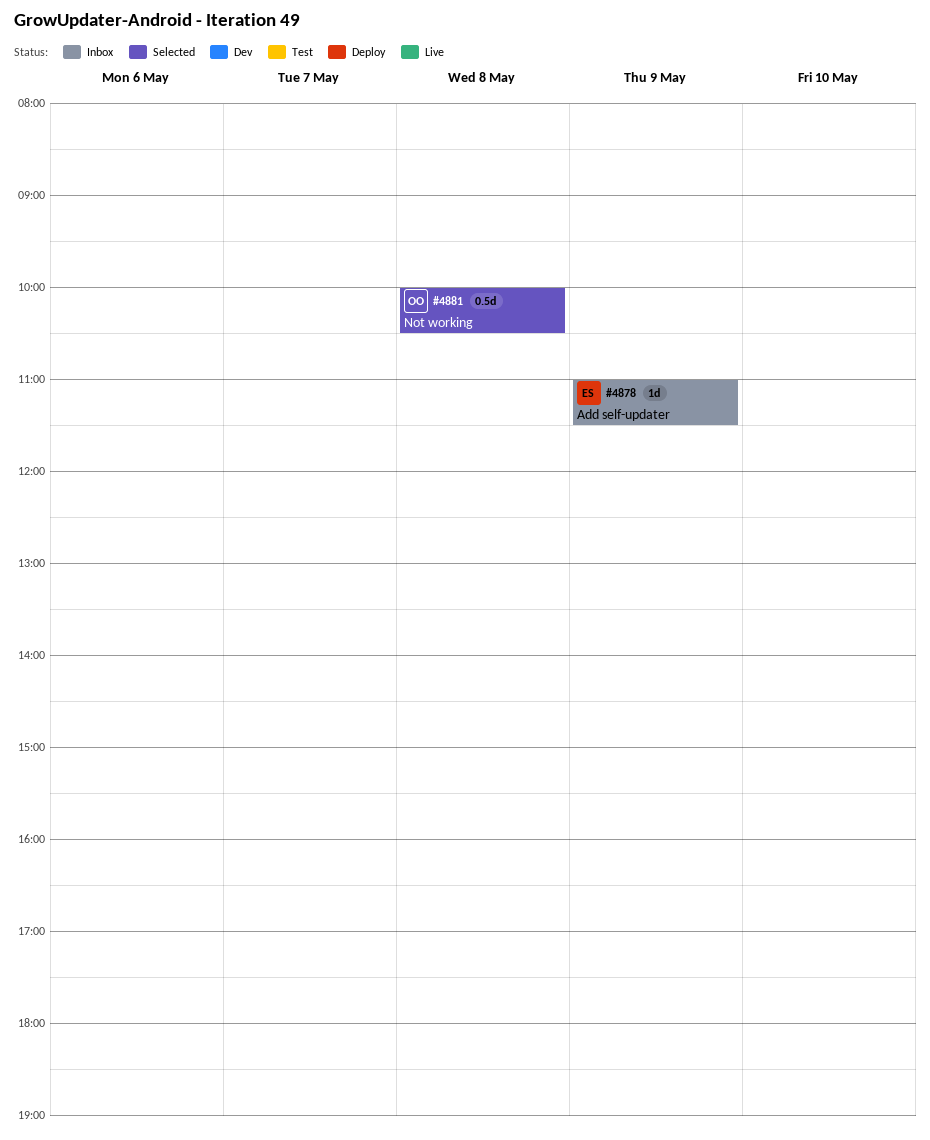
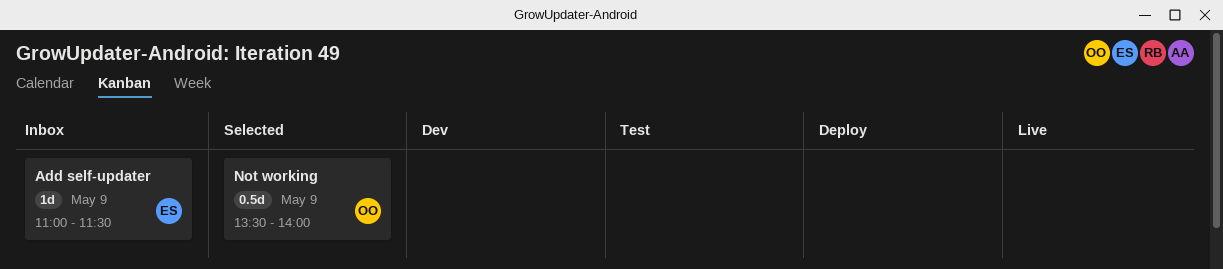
Not working, day: May 8 -> May 9
Not working, begins: 10:00 -> 13:30
Not working, ends: 10:30 -> 14:00

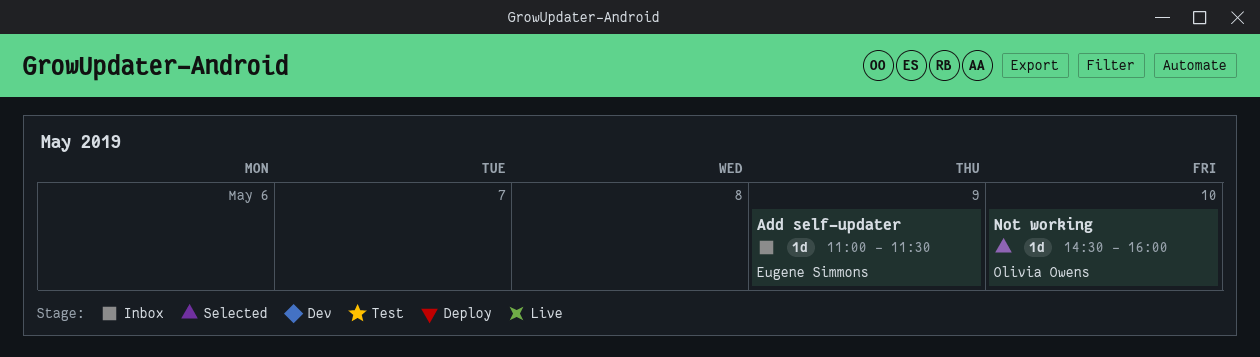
Not working, estimate: 0.5d -> 1d
Not working, day: May 9 -> May 10
Not working, begins: 13:30 -> 14:30
Not working, ends: 14:00 -> 16:00

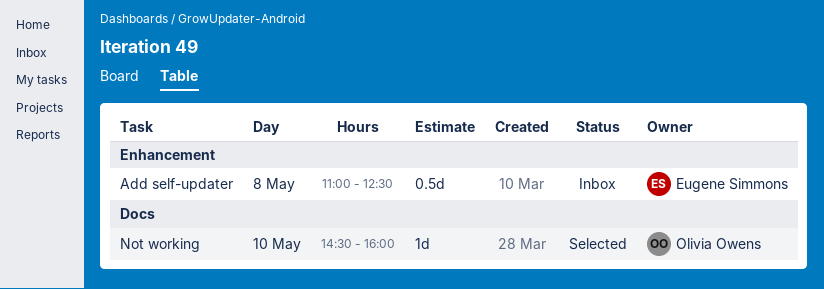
Add self-updater, estimate: 1d -> 0.5d
Add self-updater, day: May 9 -> May 8
Add self-updater, ends: 11:30 -> 12:30

